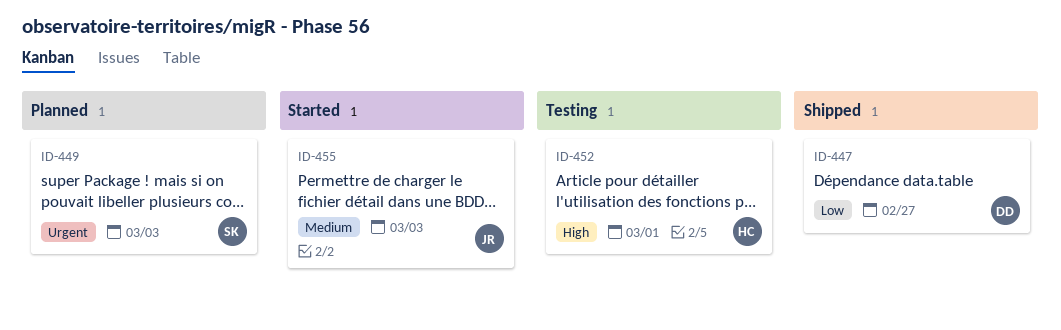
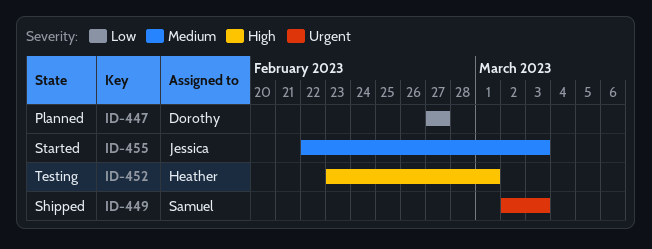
ID-447, status: Shipped -> Planned
ID-449, status: Planned -> Shipped

